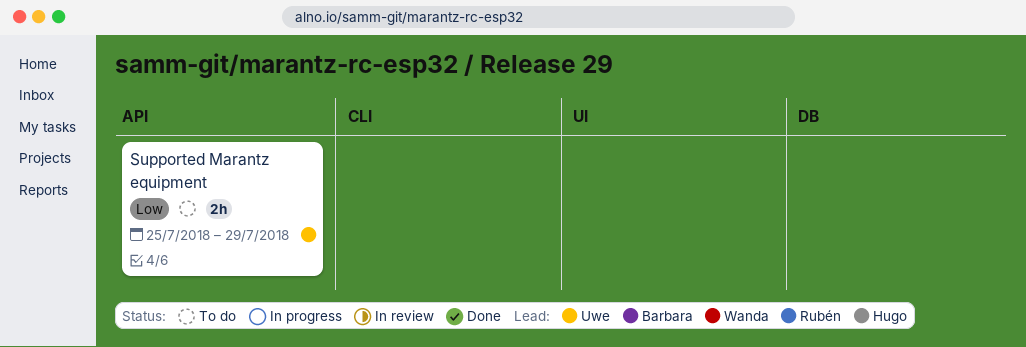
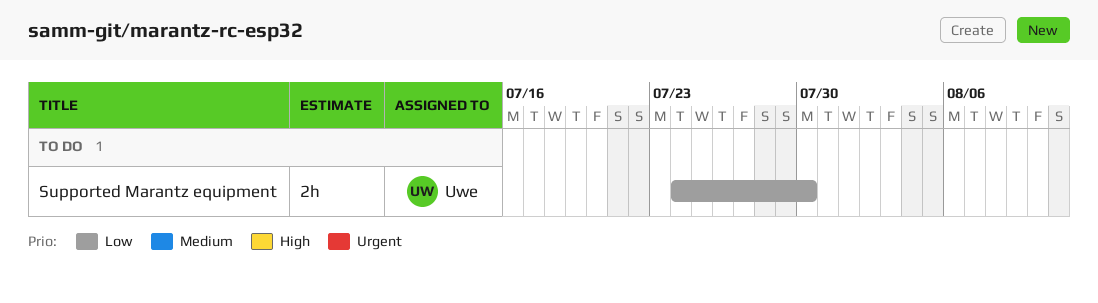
Supported Marantz equipment, start: Jul 25 -> Jul 24
Supported Marantz equipment, due: Jul 29 -> Jul 30

